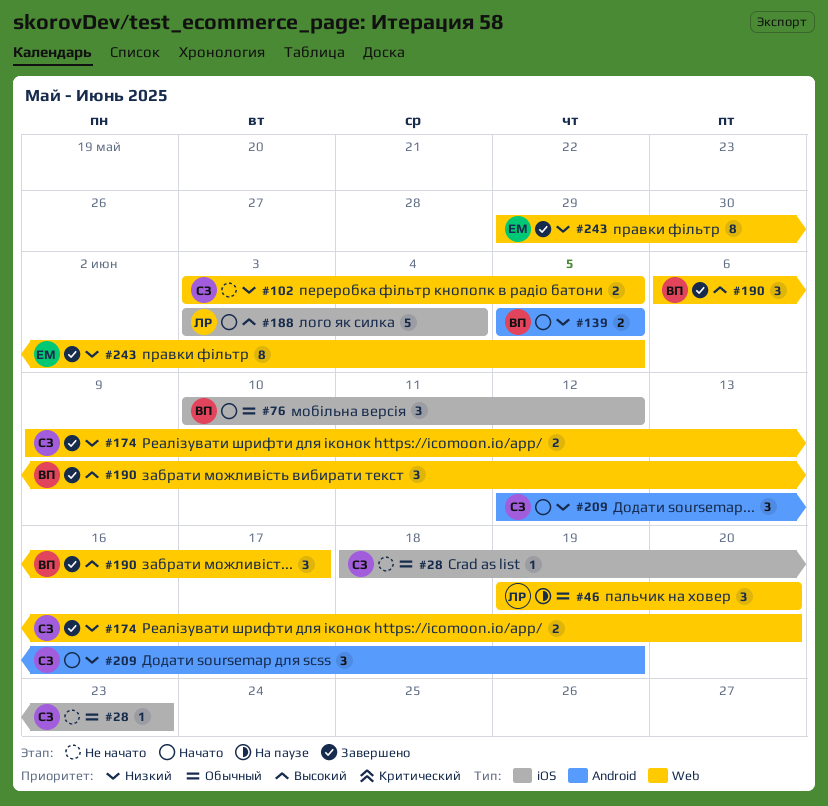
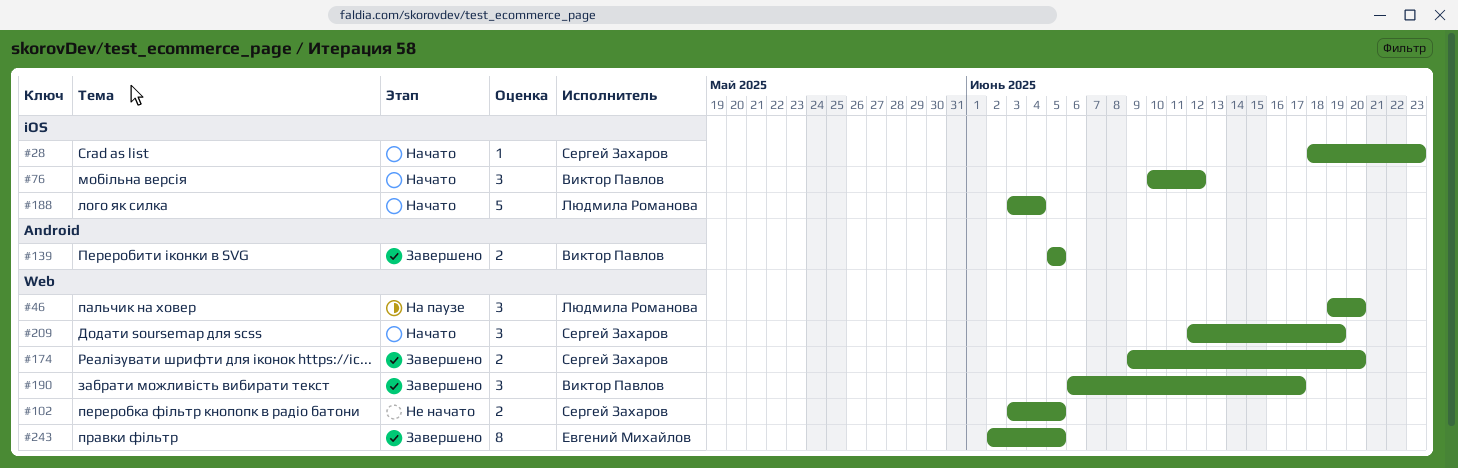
#28, status: Не начато -> Начато
#139, status: Начато -> Завершено
#209, label: Android -> Web
#243, start: May 29 -> Jun 2

